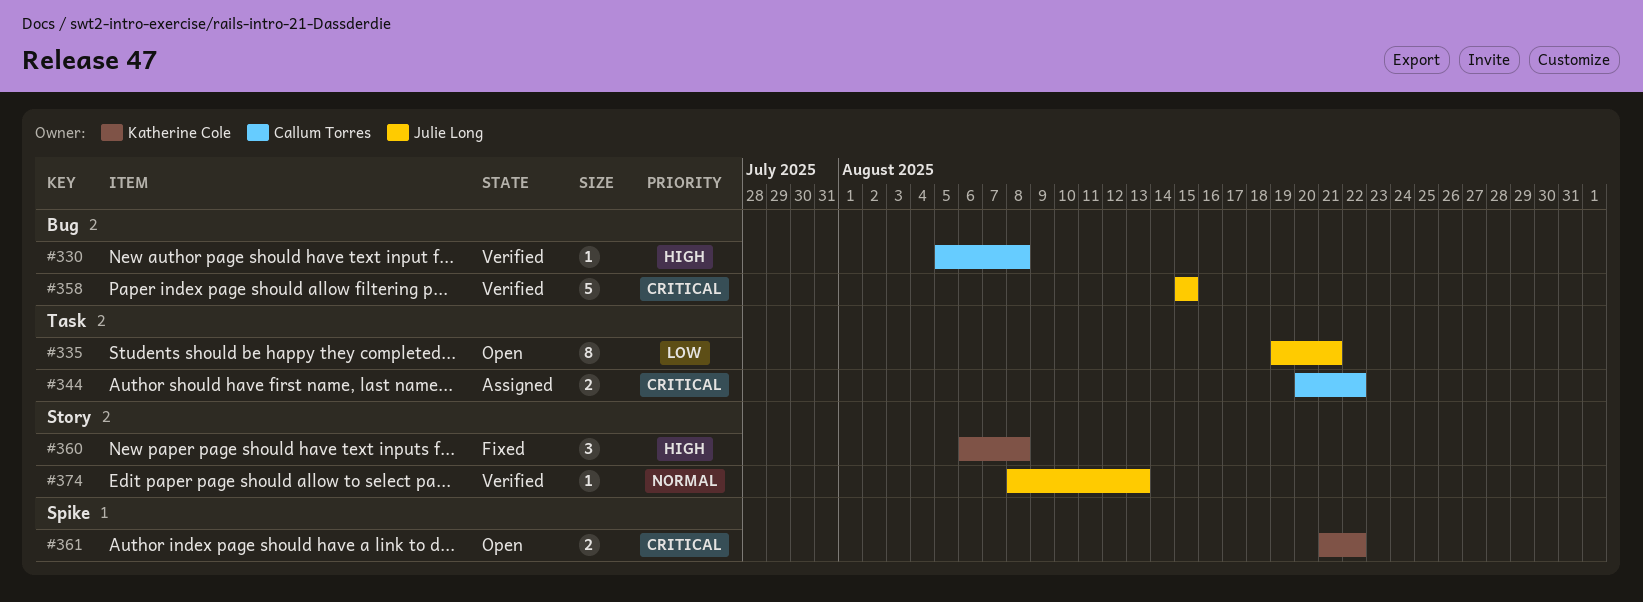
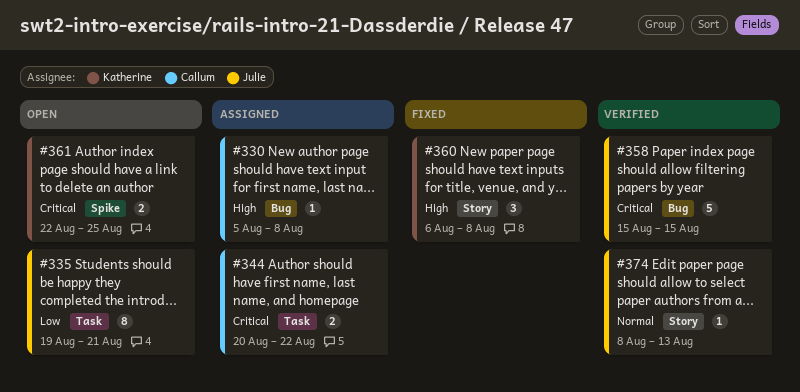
#330, status: Verified -> Assigned
#361, start: Aug 21 -> Aug 22
#361, due: Aug 22 -> Aug 25

